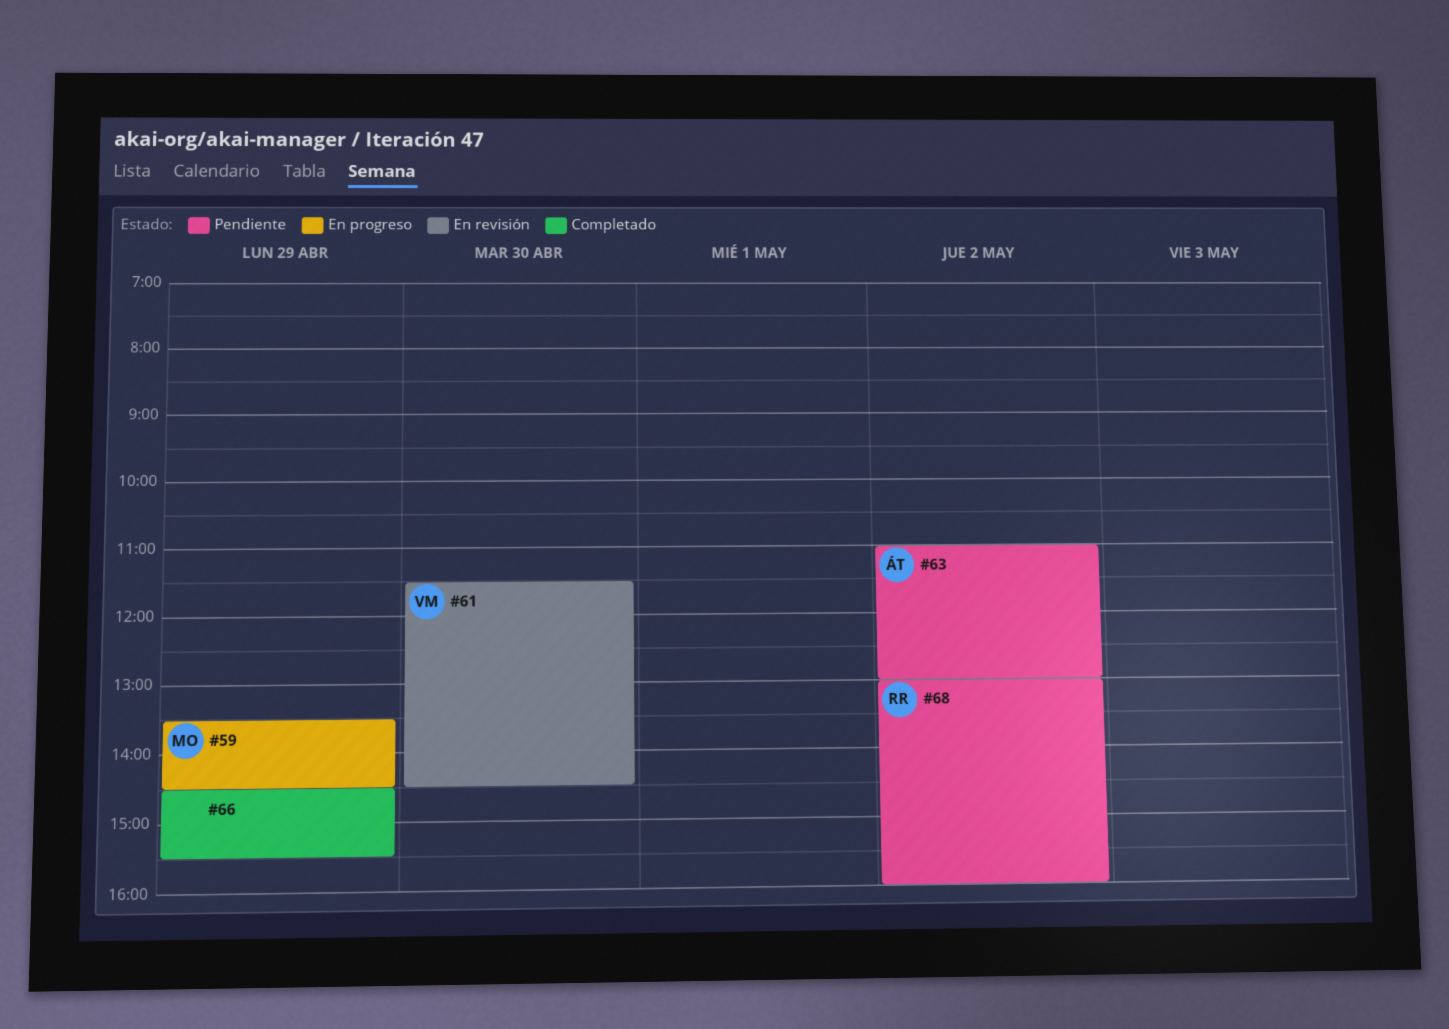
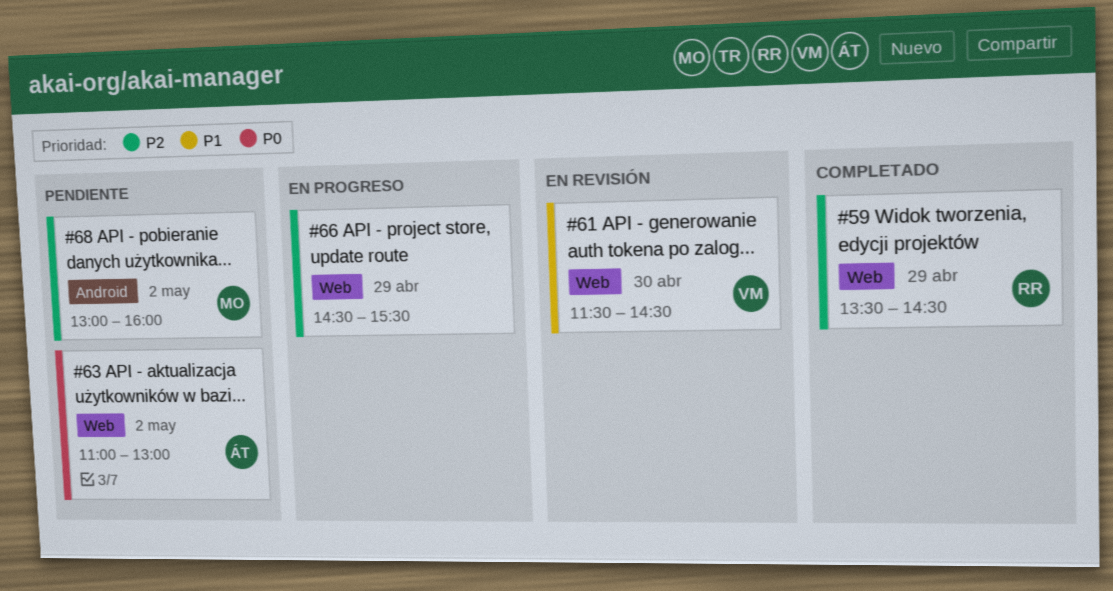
#59, status: En progreso -> Completado
#59, owner: MO -> RR
#66, status: Completado -> En progreso
#68, owner: RR -> MO

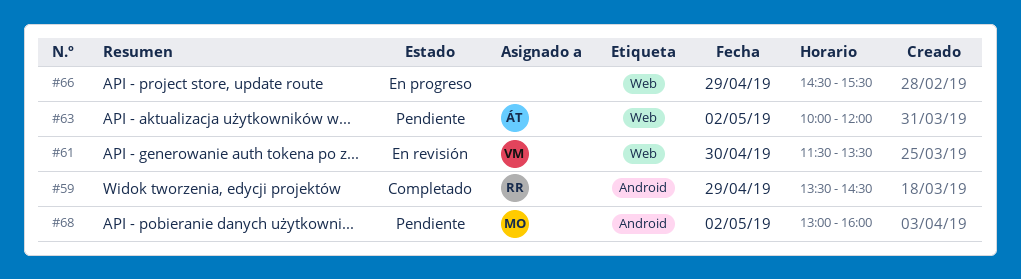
#59, label: Web -> Android
#61, ends: 14:30 -> 13:30
#63, begins: 11:00 -> 10:00
#63, ends: 13:00 -> 12:00

